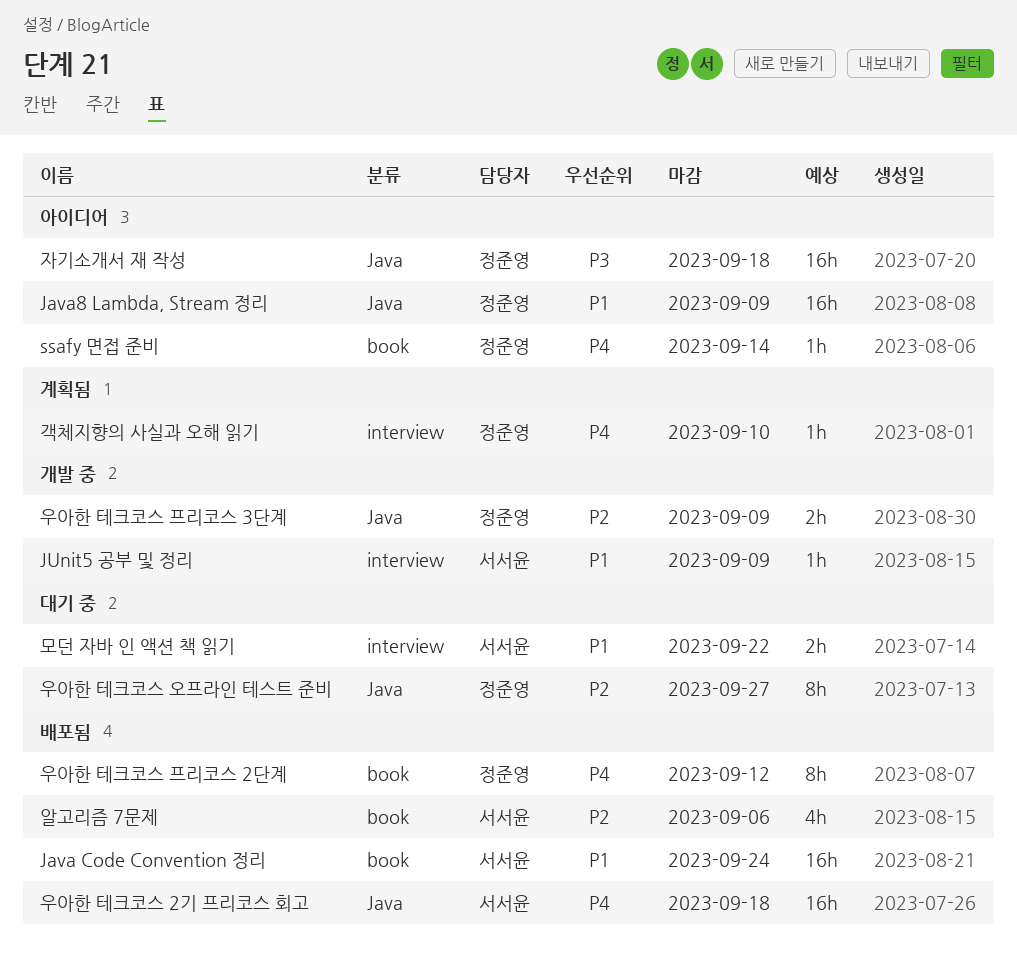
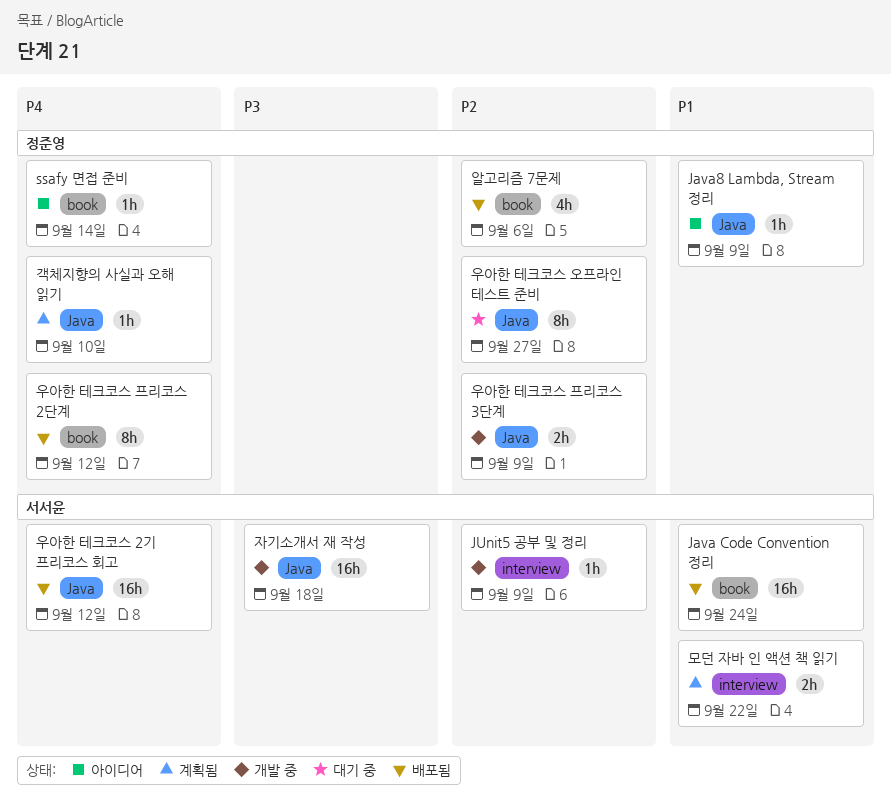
Java8 Lambda, Stream 정리, estimate: 16h -> 1h
JUnit5 공부 및 정리, priority: P1 -> P2
객체지향의 사실과 오해 읽기, label: interview -> Java
모던 자바 인 액션 책 읽기, status: 대기 중 -> 계획됨
알고리즘 7문제, owner: 서서윤 -> 정준영
우아한 테크코스 2기 프리코스 회고, due: Sep 18 -> Sep 12
자기소개서 재 작성, status: 아이디어 -> 개발 중
자기소개서 재 작성, owner: 정준영 -> 서서윤

